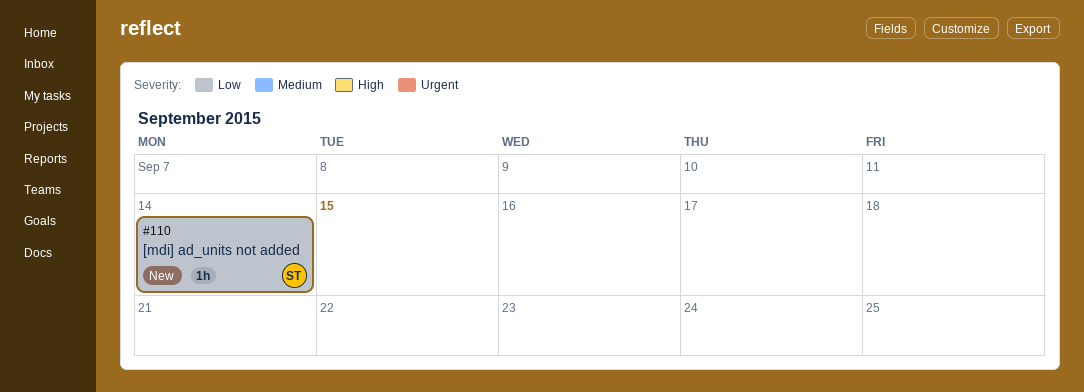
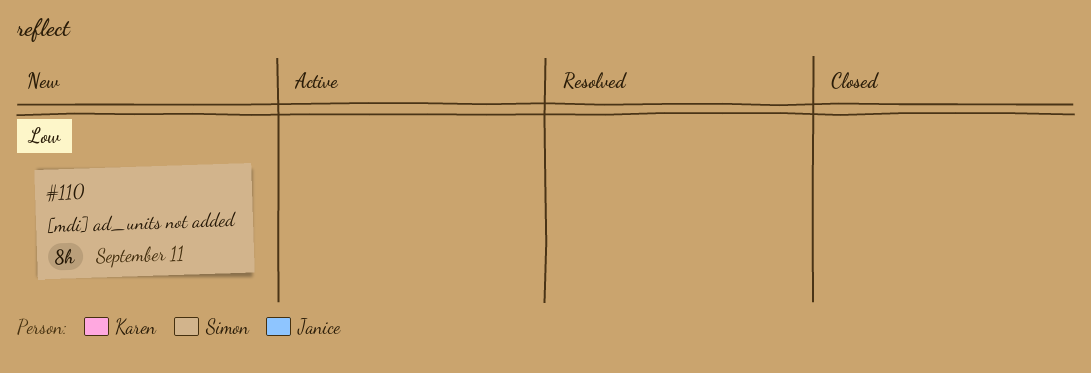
#110, estimate: 1h -> 8h
#110, due: Sep 14 -> Sep 11

